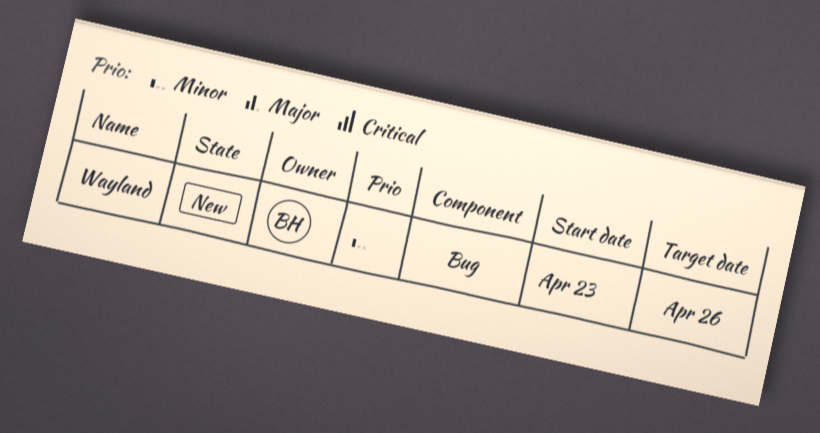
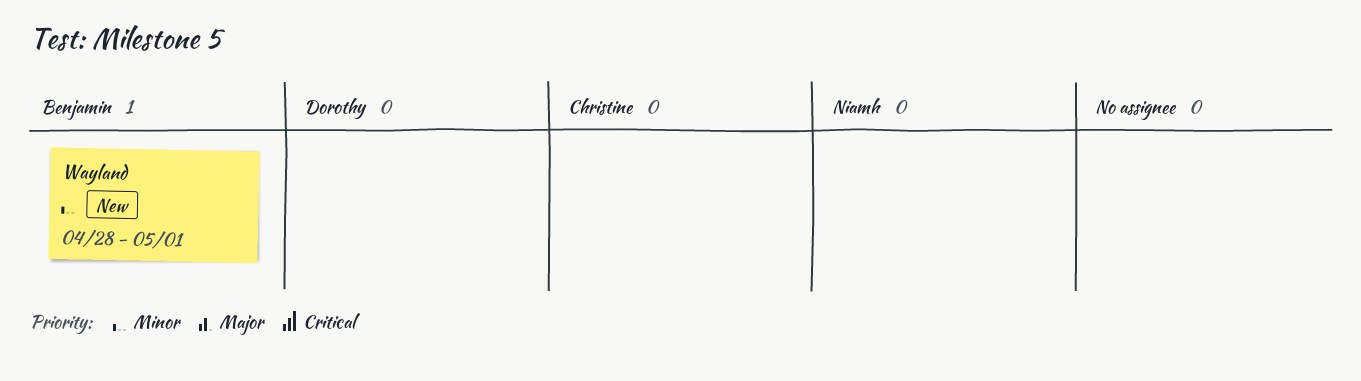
Wayland, start: Apr 23 -> Apr 28
Wayland, due: Apr 26 -> May 1

